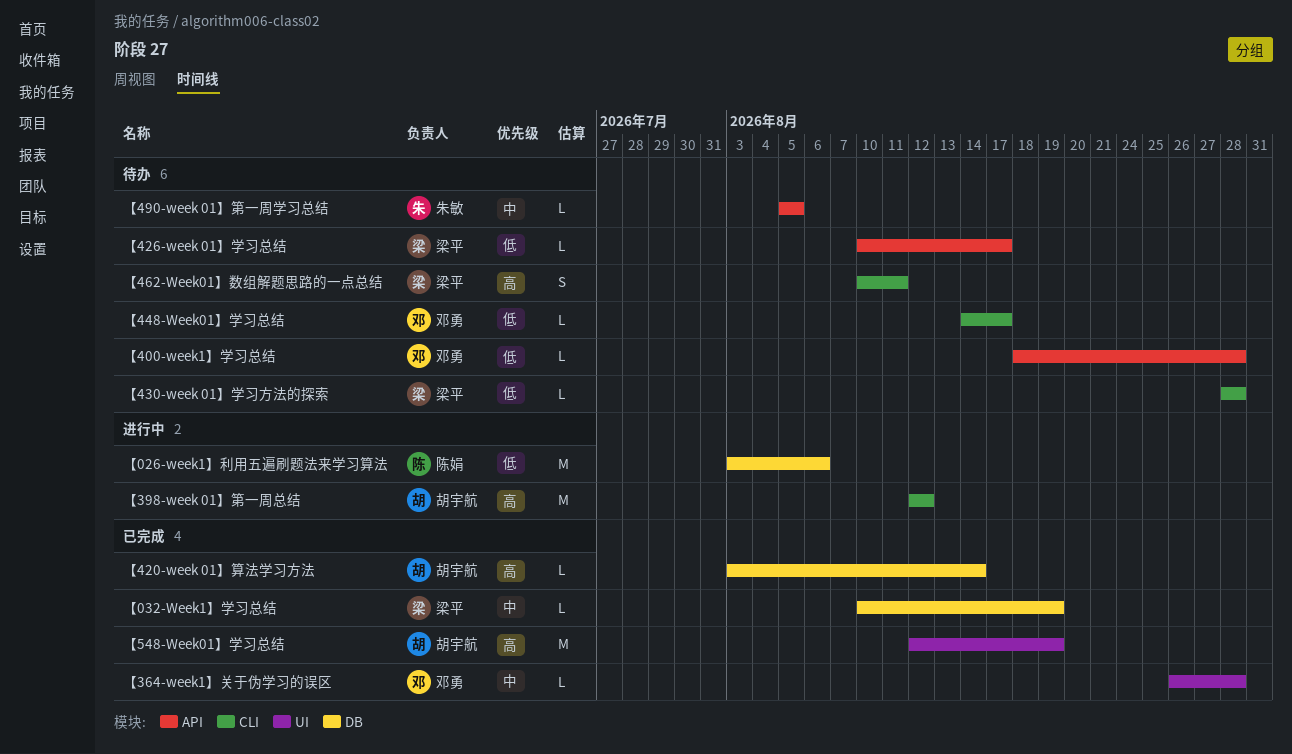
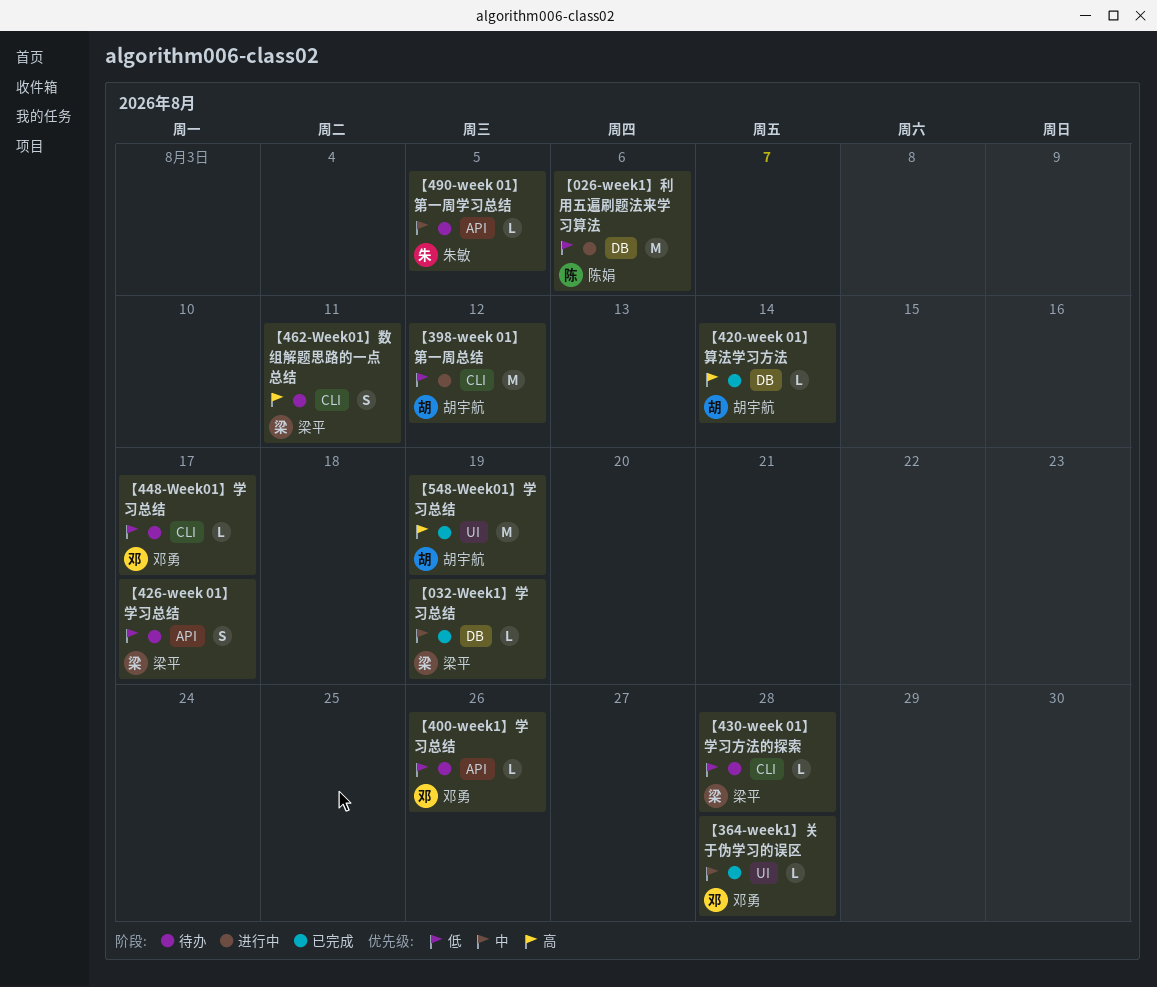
【398-week 01】第一周总结, priority: 高 -> 低
【400-week1】学习总结, due: Aug 28 -> Aug 26
【426-week 01】学习总结, estimate: L -> S

